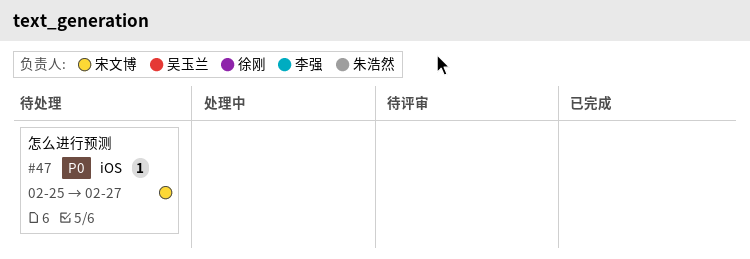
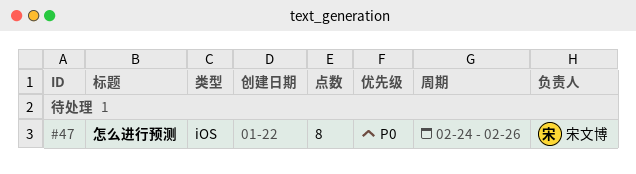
#47, estimate: 1 -> 8
#47, start: Feb 25 -> Feb 24
#47, due: Feb 27 -> Feb 26

